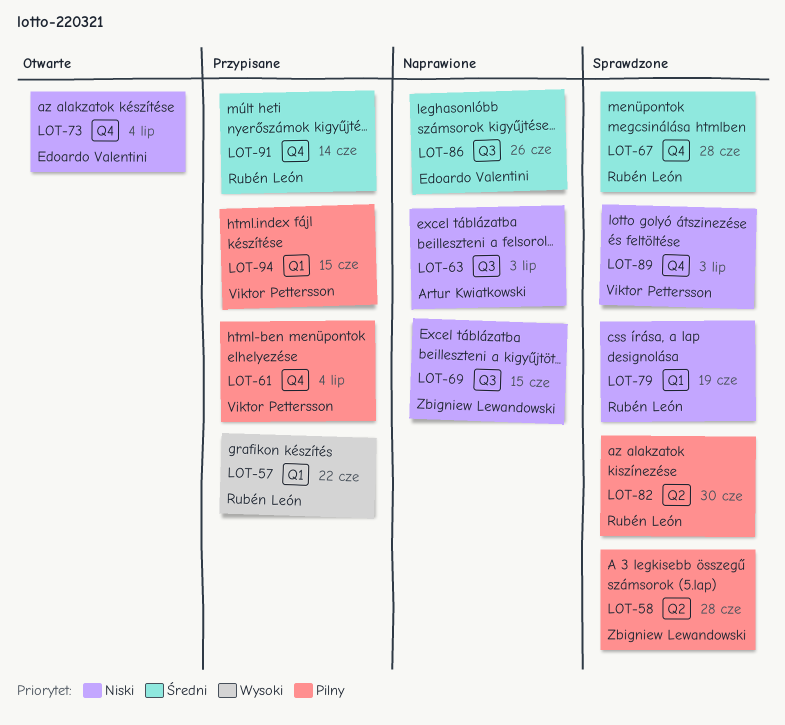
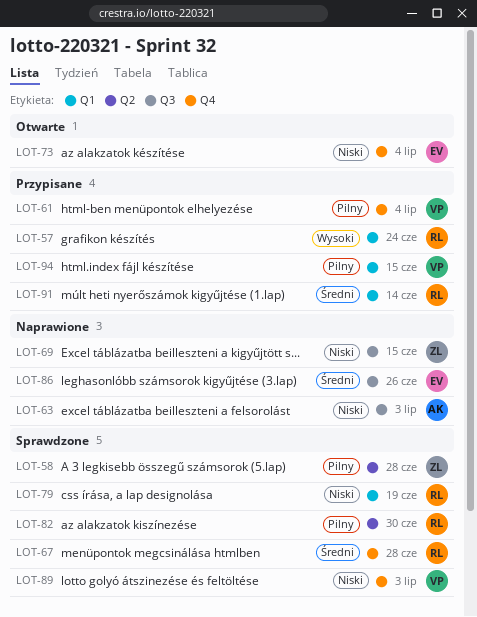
LOT-57, due: Jun 22 -> Jun 24
LOT-91, label: Q4 -> Q1

